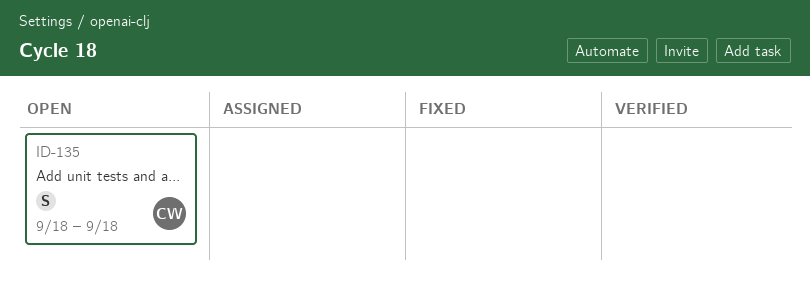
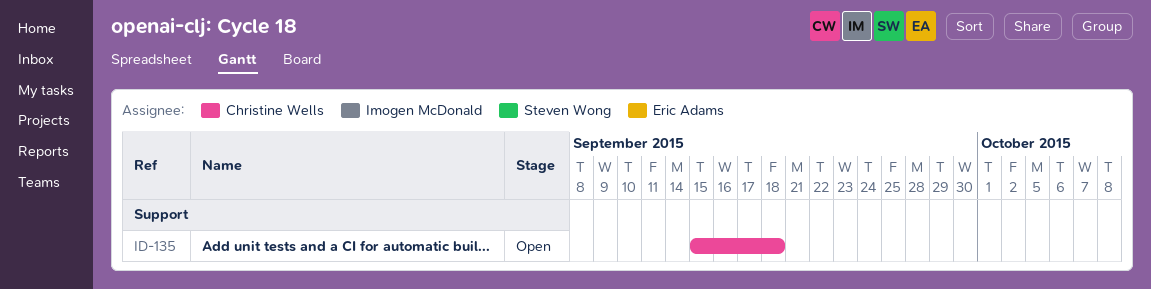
ID-135, start: Sep 18 -> Sep 15

